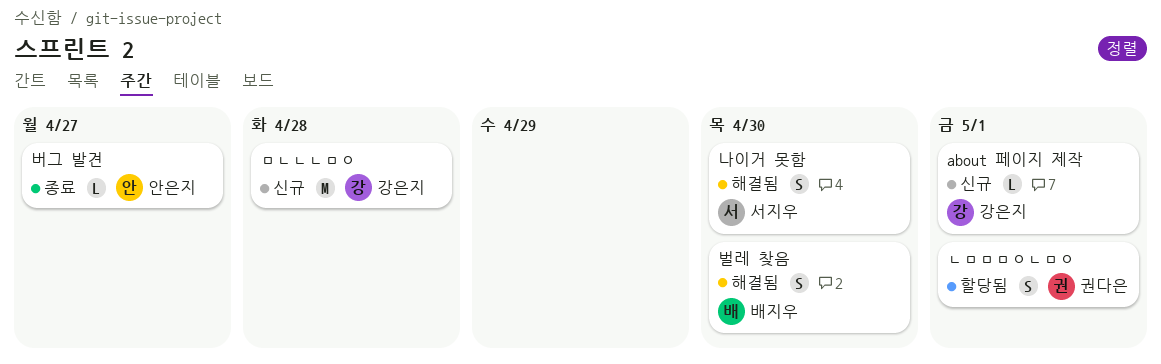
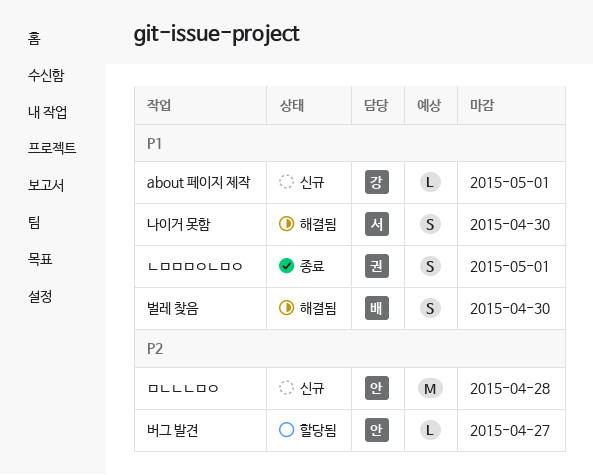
ㄴㅁㅁㅁㅇㄴㅁㅇ, status: 할당됨 -> 종료
ㅁㄴㄴㄴㅁㅇ, owner: 강은지 -> 안은지
버그 발견, status: 종료 -> 할당됨

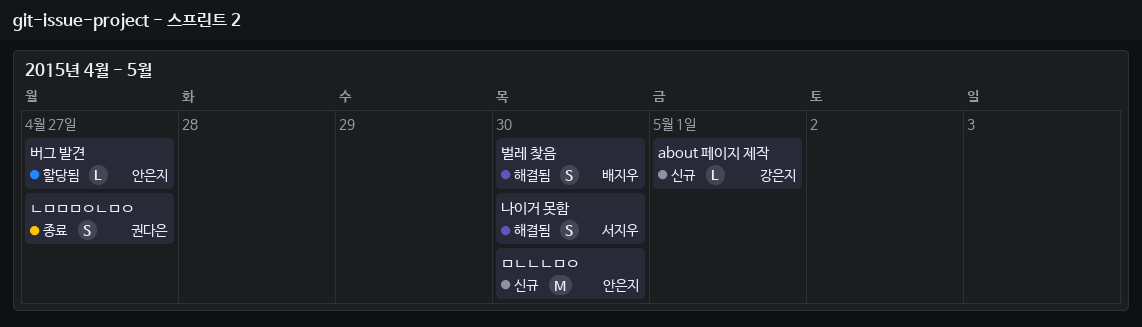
ㄴㅁㅁㅁㅇㄴㅁㅇ, due: May 1 -> Apr 27
ㅁㄴㄴㄴㅁㅇ, due: Apr 28 -> Apr 30

